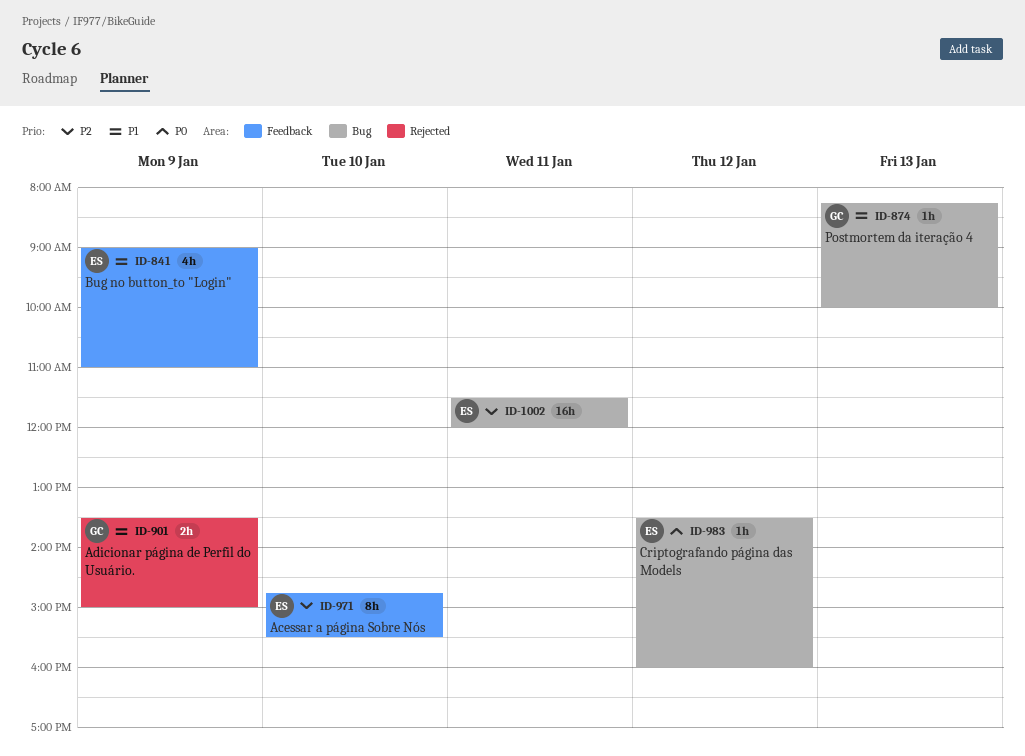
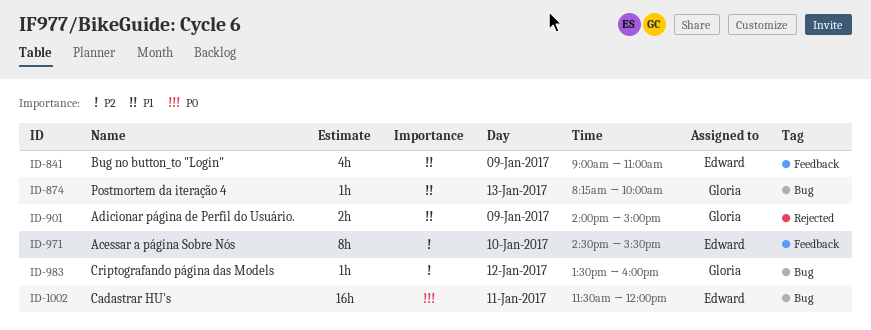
ID-901, begins: 13:30 -> 14:00
ID-971, begins: 14:45 -> 14:30
ID-983, owner: Edward -> Gloria
ID-983, priority: P0 -> P2
ID-1002, priority: P2 -> P0

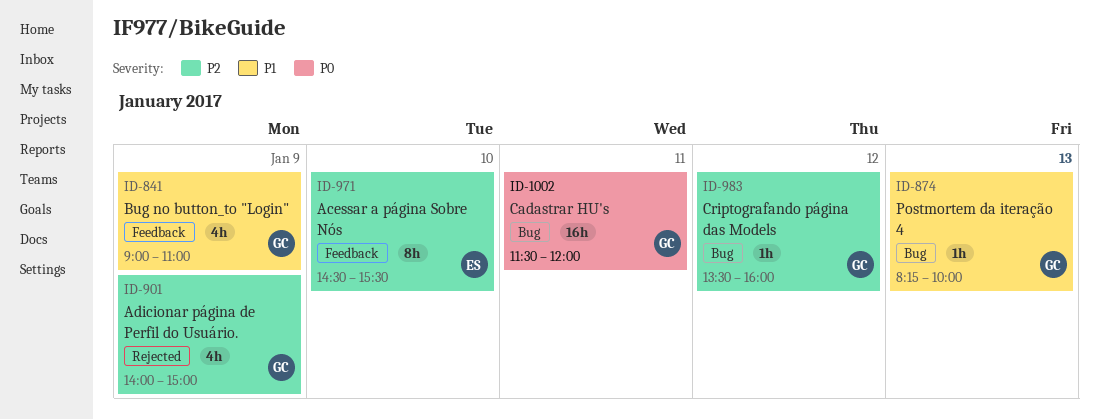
ID-841, owner: Edward -> Gloria
ID-901, priority: P1 -> P2
ID-901, estimate: 2h -> 4h
ID-1002, owner: Edward -> Gloria

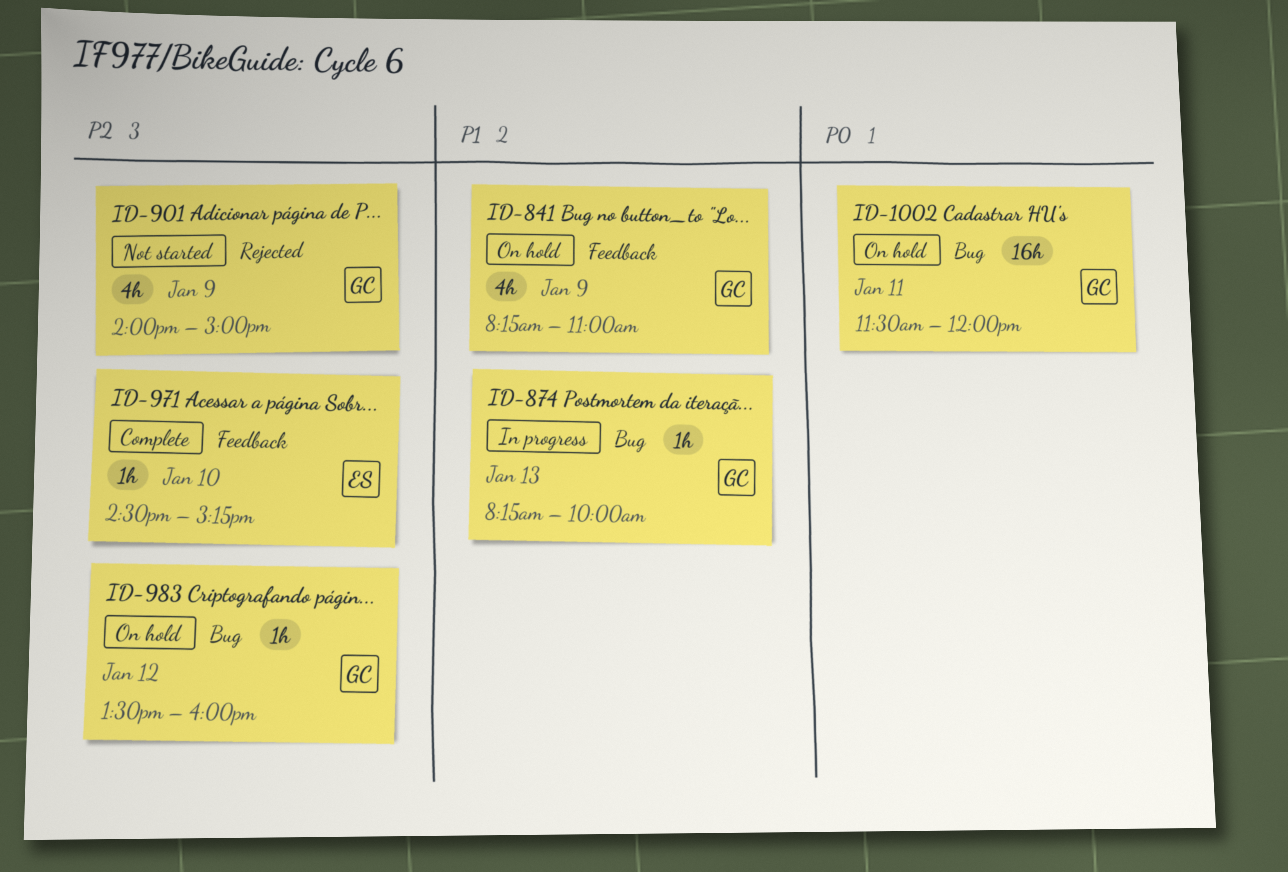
ID-841, begins: 09:00 -> 08:15
ID-971, estimate: 8h -> 1h
ID-971, ends: 15:30 -> 15:15

